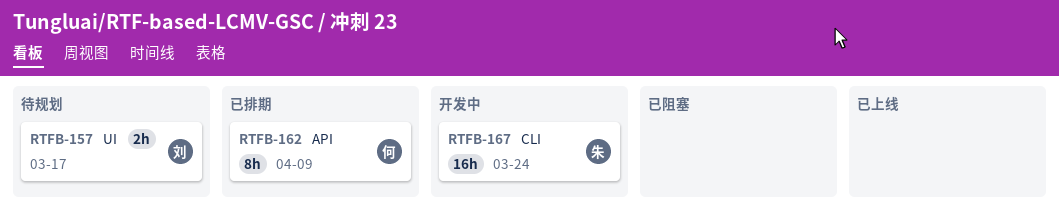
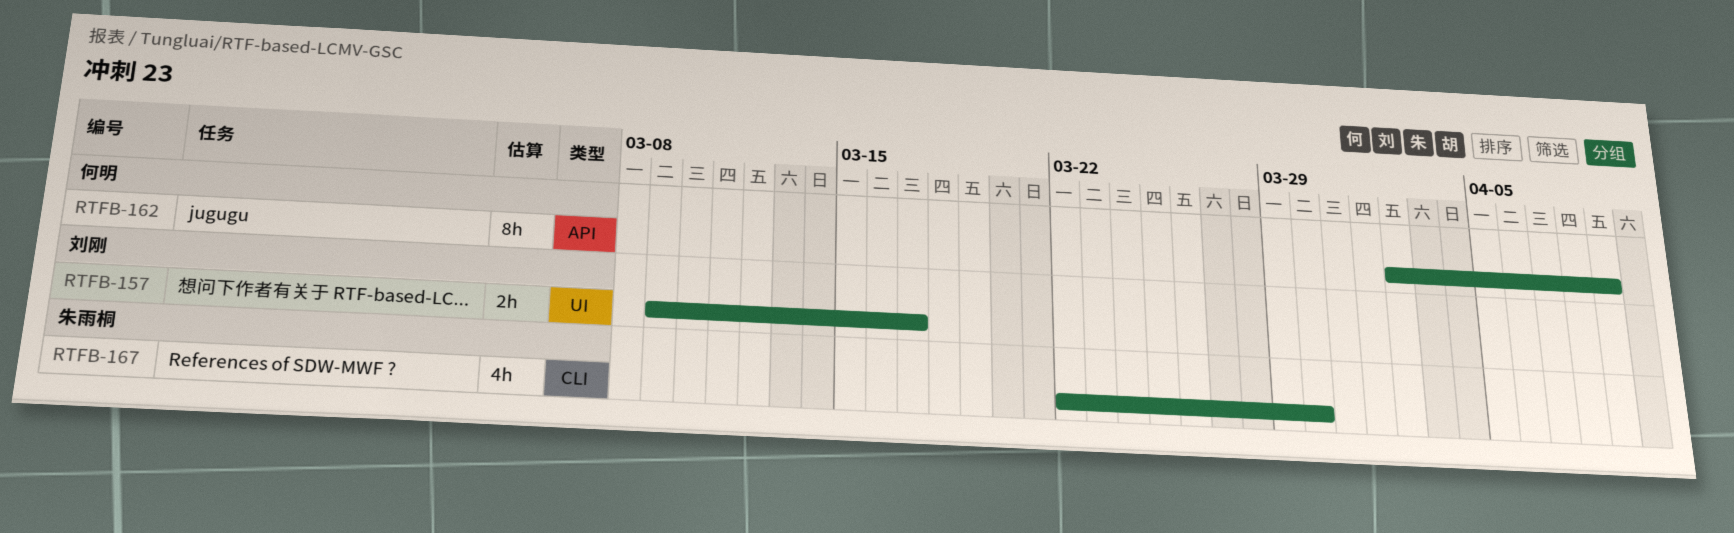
RTFB-167, estimate: 16h -> 4h
RTFB-167, due: Mar 24 -> Mar 30

